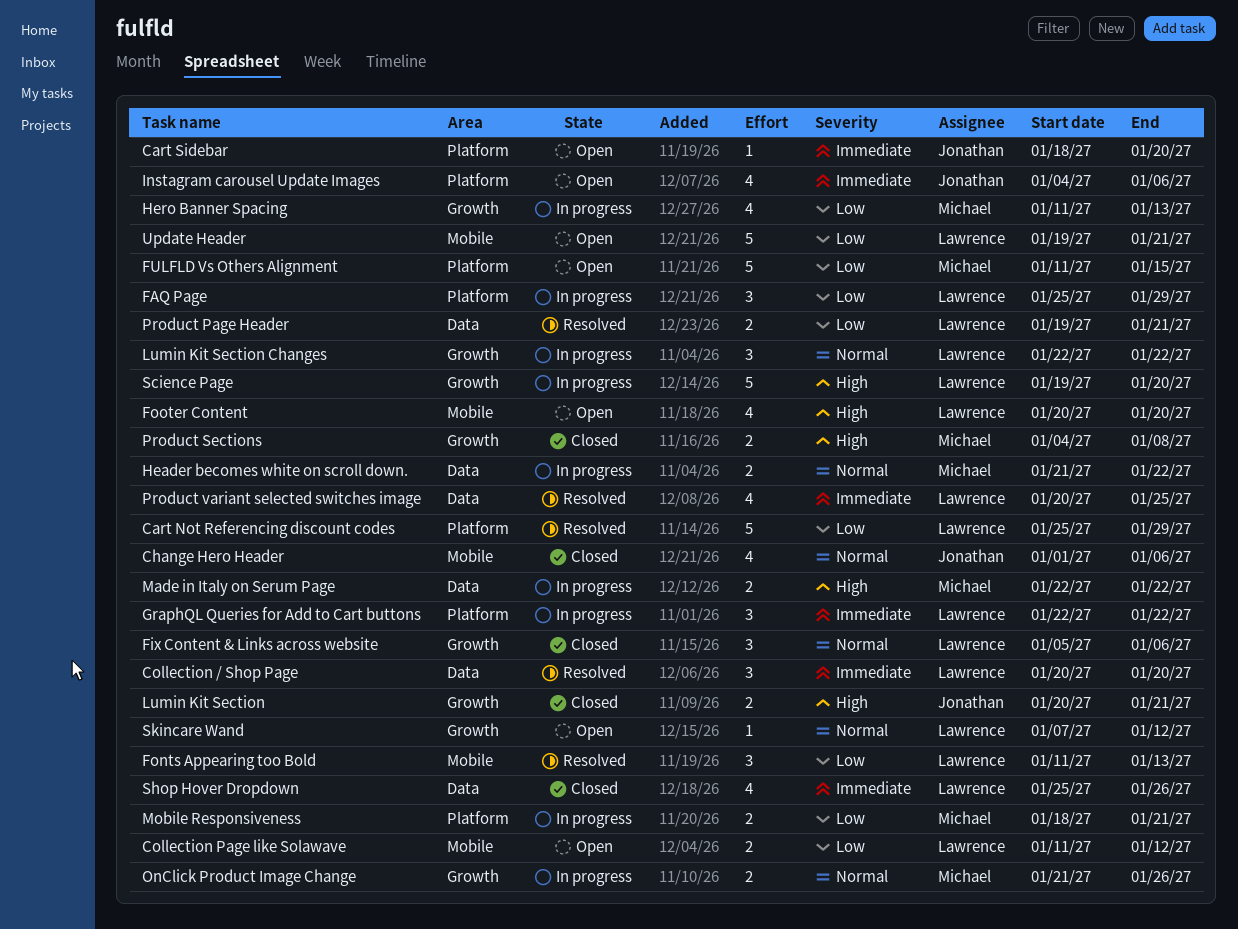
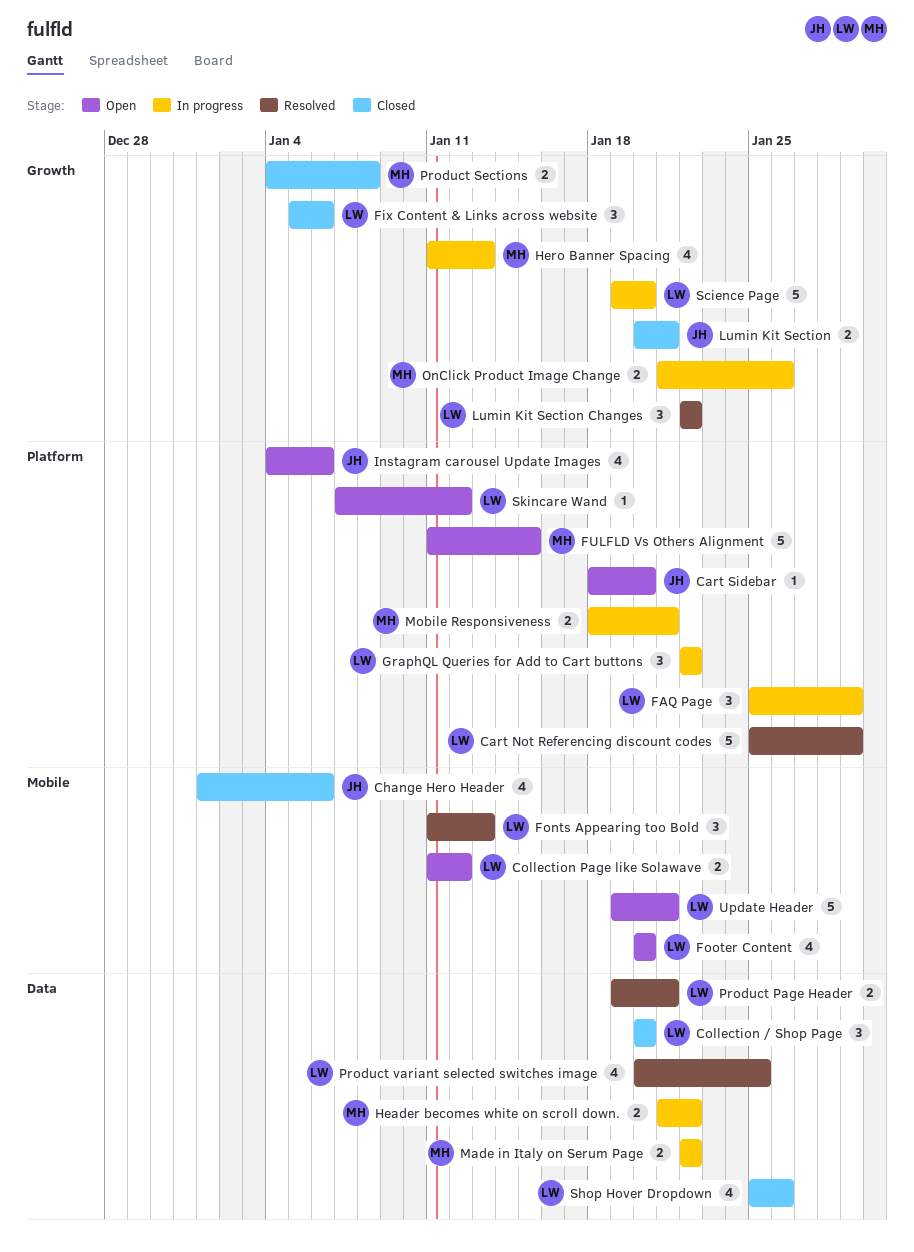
Collection / Shop Page, status: Resolved -> Closed
Lumin Kit Section Changes, status: In progress -> Resolved
Skincare Wand, label: Growth -> Platform

